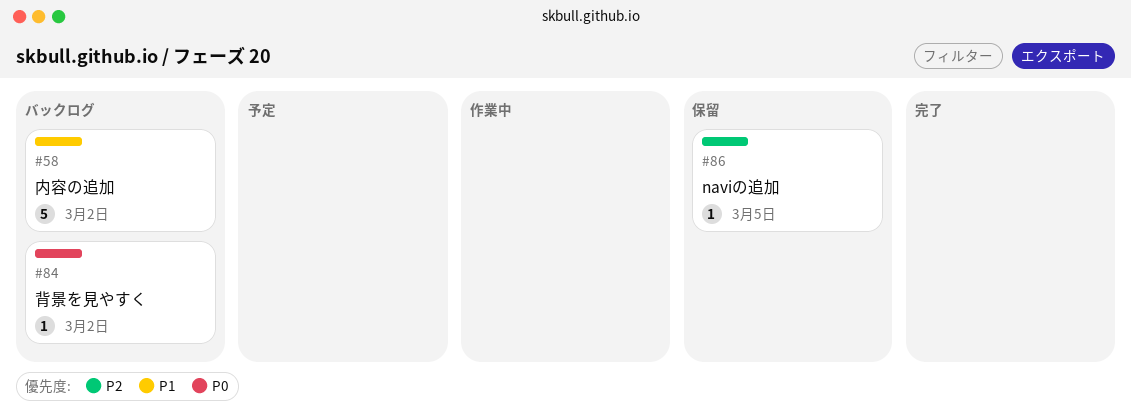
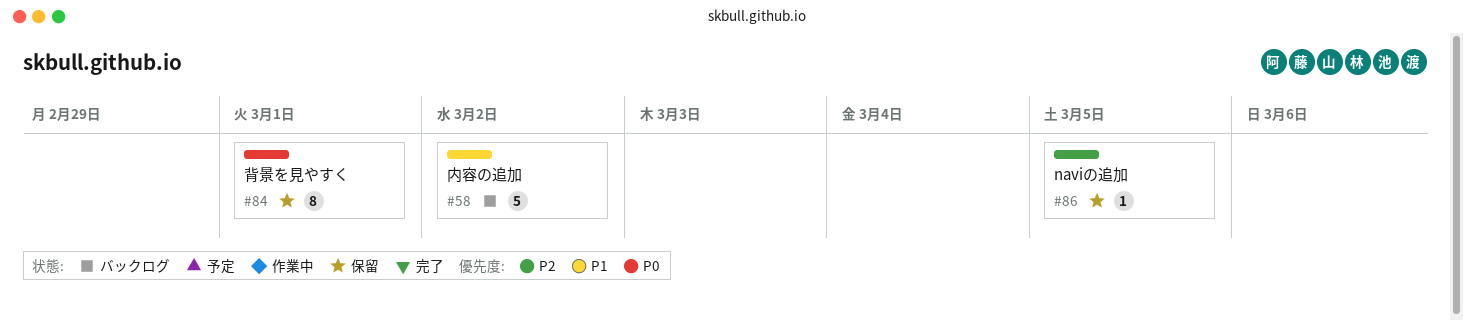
#84, status: バックログ -> 保留
#84, estimate: 1 -> 8
#84, due: Mar 2 -> Mar 1

